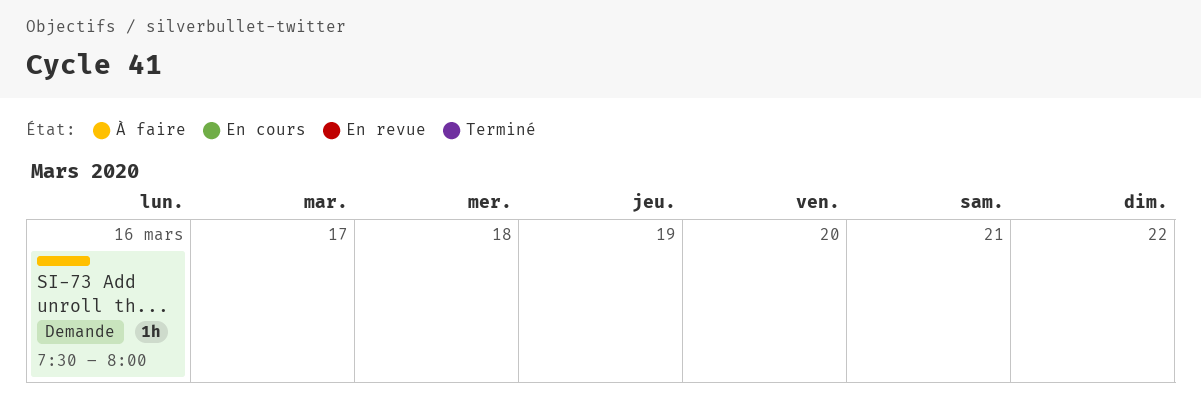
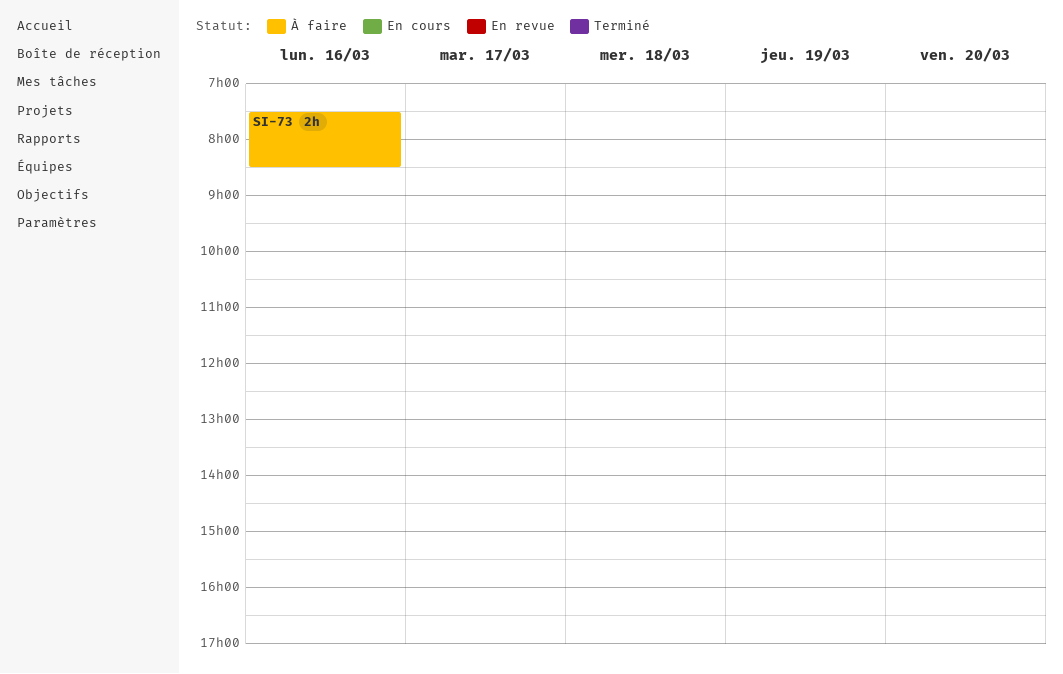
SI-73, estimate: 1h -> 2h
SI-73, ends: 08:00 -> 08:30

